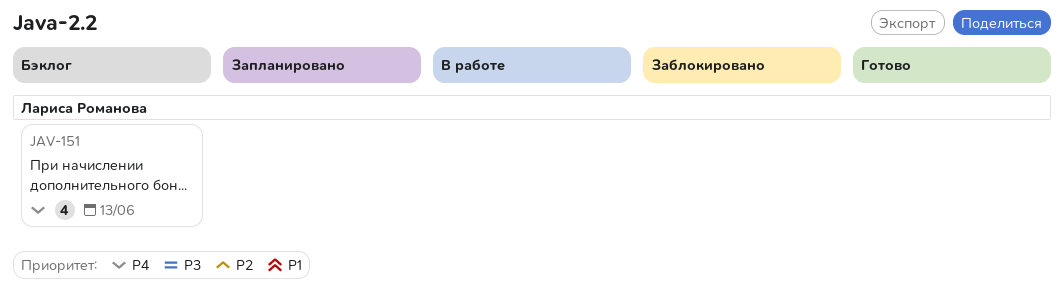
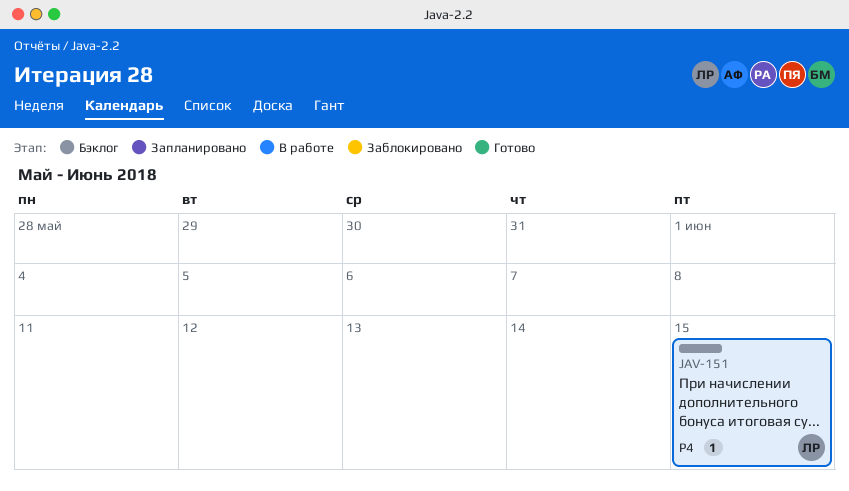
JAV-151, estimate: 4 -> 1
JAV-151, due: Jun 13 -> Jun 15

